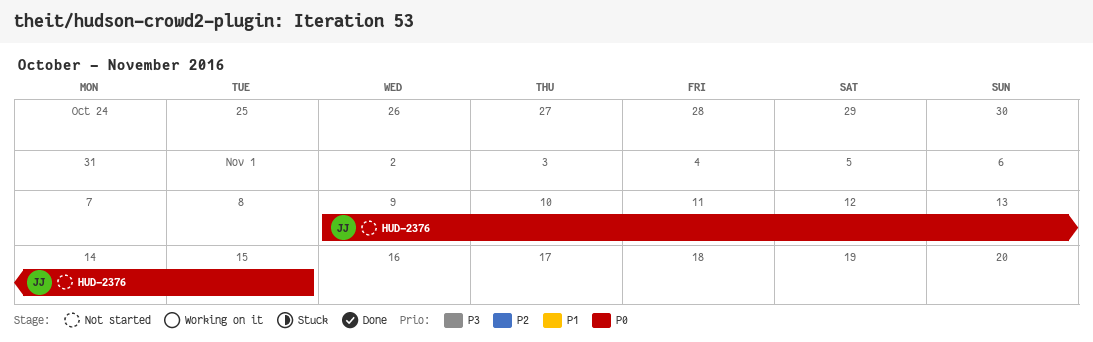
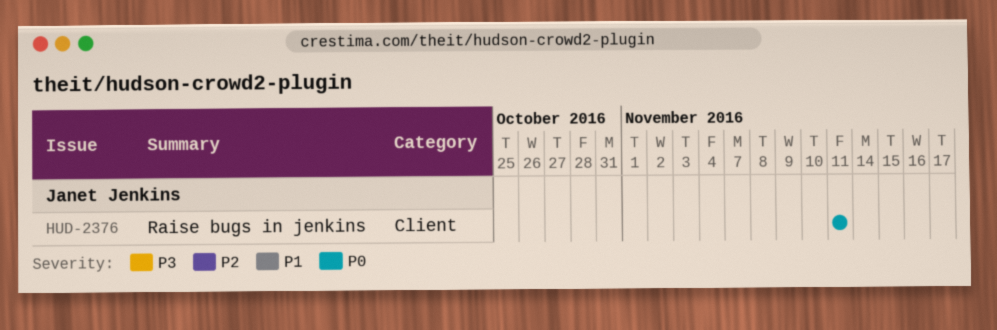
HUD-2376, start: Nov 9 -> Nov 11
HUD-2376, due: Nov 15 -> Nov 11

